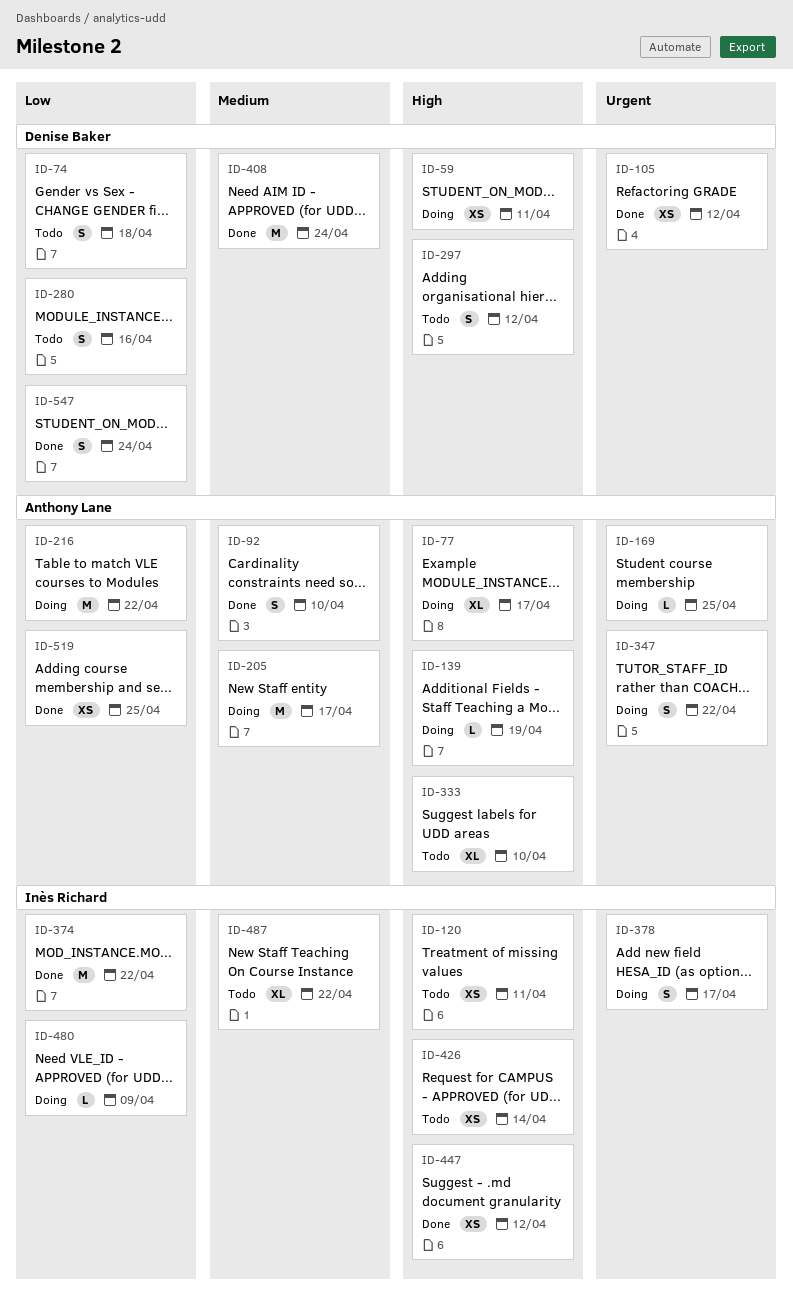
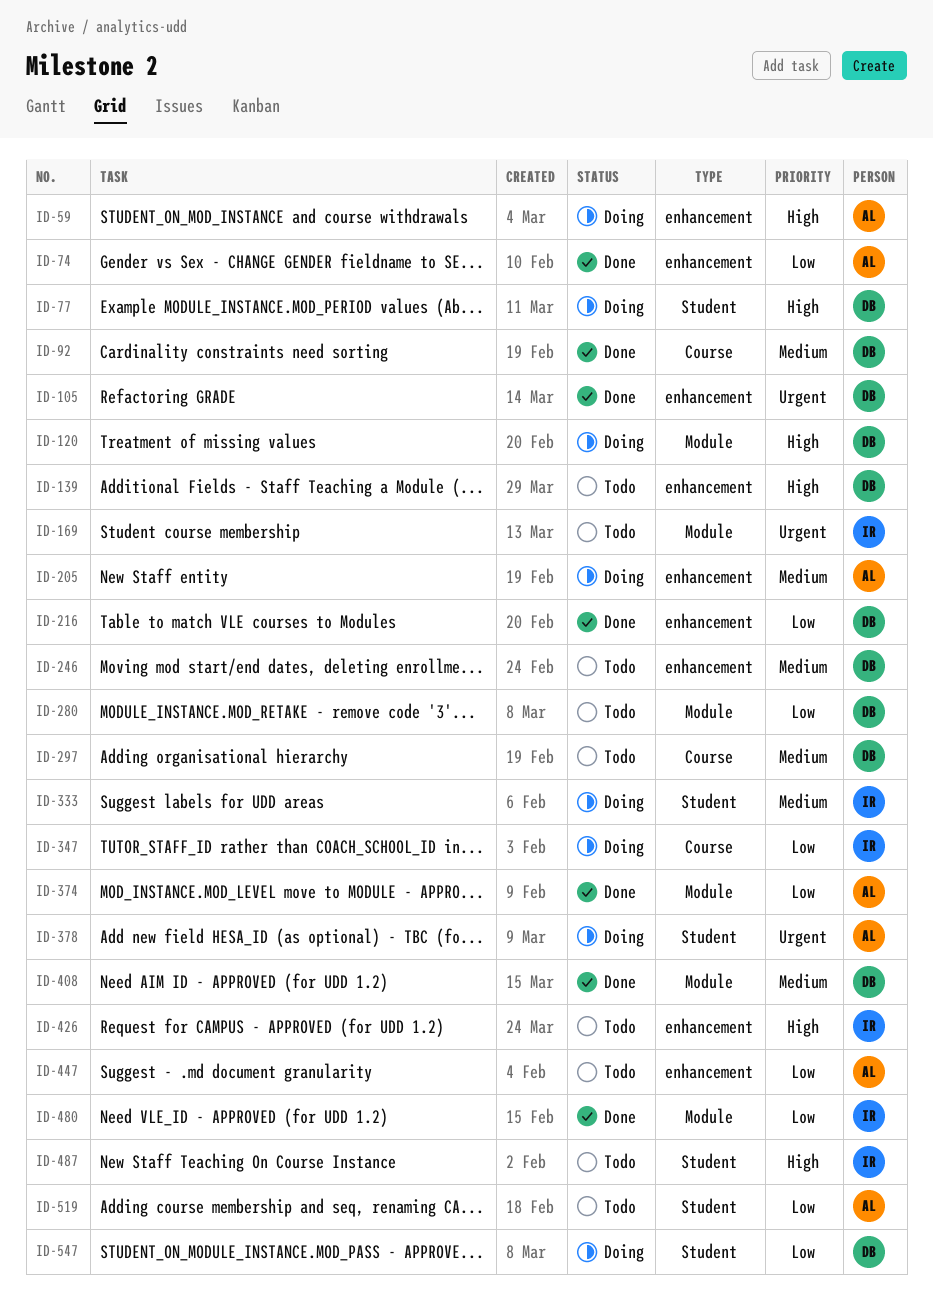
ID-59, owner: Denise Baker -> Anthony Lane
ID-74, status: Todo -> Done
ID-74, owner: Denise Baker -> Anthony Lane
ID-77, owner: Anthony Lane -> Denise Baker
ID-92, owner: Anthony Lane -> Denise Baker
ID-120, status: Todo -> Doing
ID-120, owner: Inès Richard -> Denise Baker
ID-139, status: Doing -> Todo
ID-139, owner: Anthony Lane -> Denise Baker
ID-169, status: Doing -> Todo
ID-169, owner: Anthony Lane -> Inès Richard
ID-216, status: Doing -> Done
ID-216, owner: Anthony Lane -> Denise Baker
ID-246: none -> present
ID-297, priority: High -> Medium
ID-333, status: Todo -> Doing
ID-333, owner: Anthony Lane -> Inès Richard
ID-333, priority: High -> Medium
ID-347, owner: Anthony Lane -> Inès Richard
ID-347, priority: Urgent -> Low
ID-374, owner: Inès Richard -> Anthony Lane
ID-378, owner: Inès Richard -> Anthony Lane
ID-447, status: Done -> Todo
ID-447, owner: Inès Richard -> Anthony Lane
ID-447, priority: High -> Low
ID-480, status: Doing -> Done
ID-487, priority: Medium -> High
ID-519, status: Done -> Todo
ID-547, status: Done -> Doing

